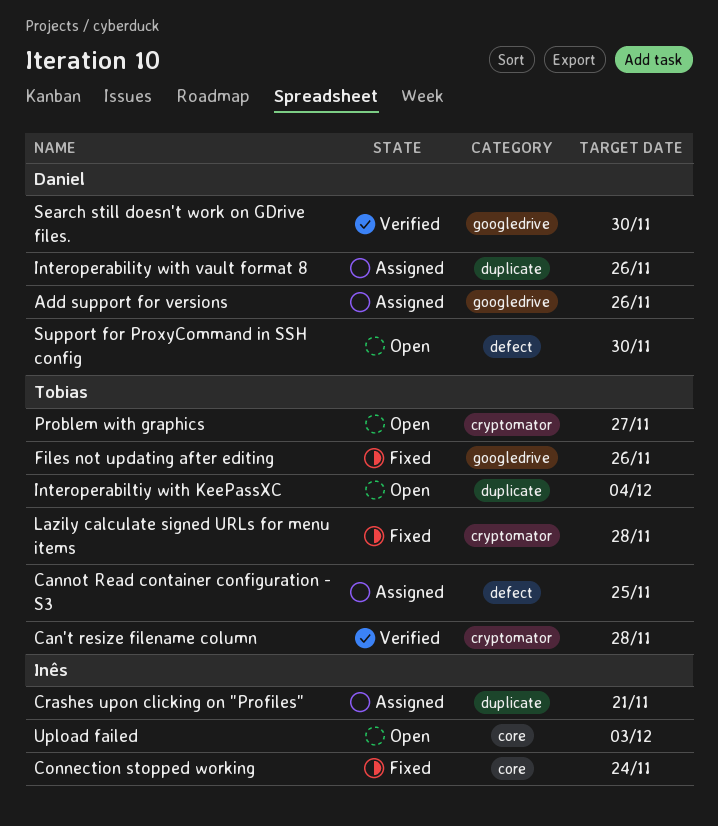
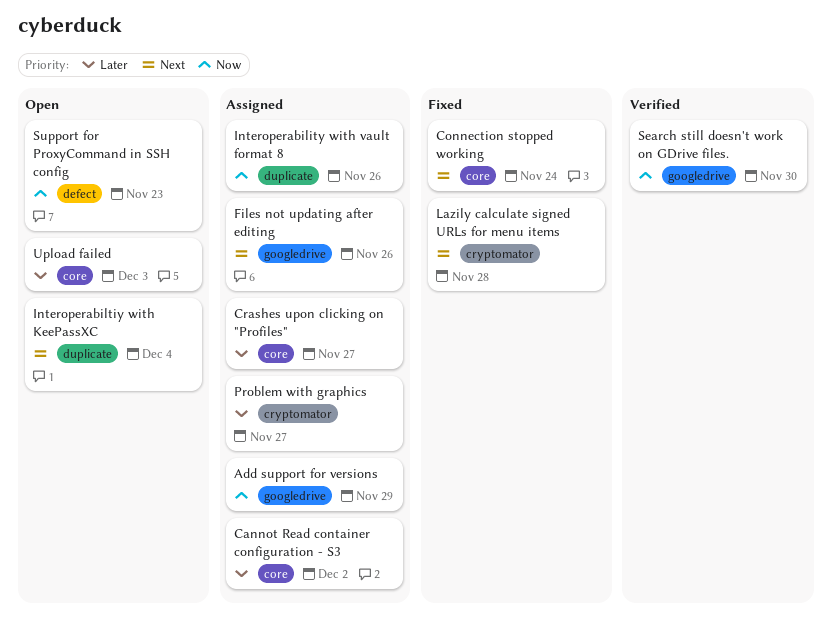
Add support for versions, due: Nov 26 -> Nov 29
Can't resize filename column: present -> none
Cannot Read container configuration - S3, label: defect -> core
Cannot Read container configuration - S3, due: Nov 25 -> Dec 2
Crashes upon clicking on "Profiles", label: duplicate -> core
Crashes upon clicking on "Profiles", due: Nov 21 -> Nov 27
Files not updating after editing, status: Fixed -> Assigned
Problem with graphics, status: Open -> Assigned
Support for ProxyCommand in SSH config, due: Nov 30 -> Nov 23

